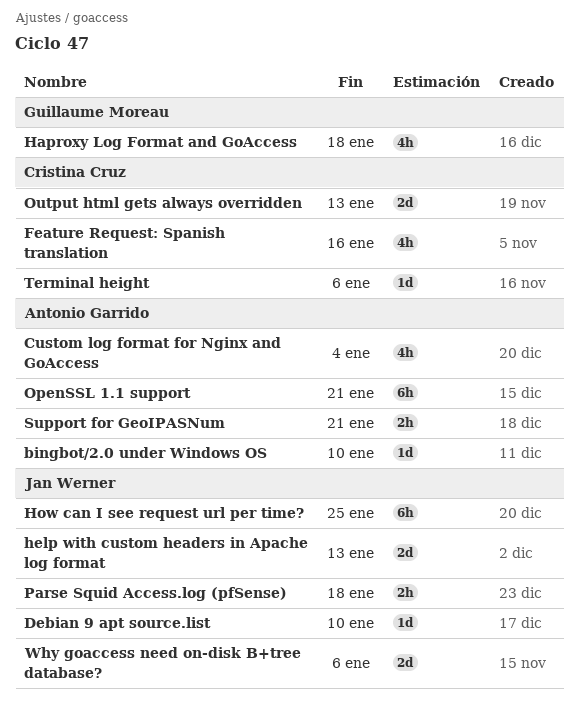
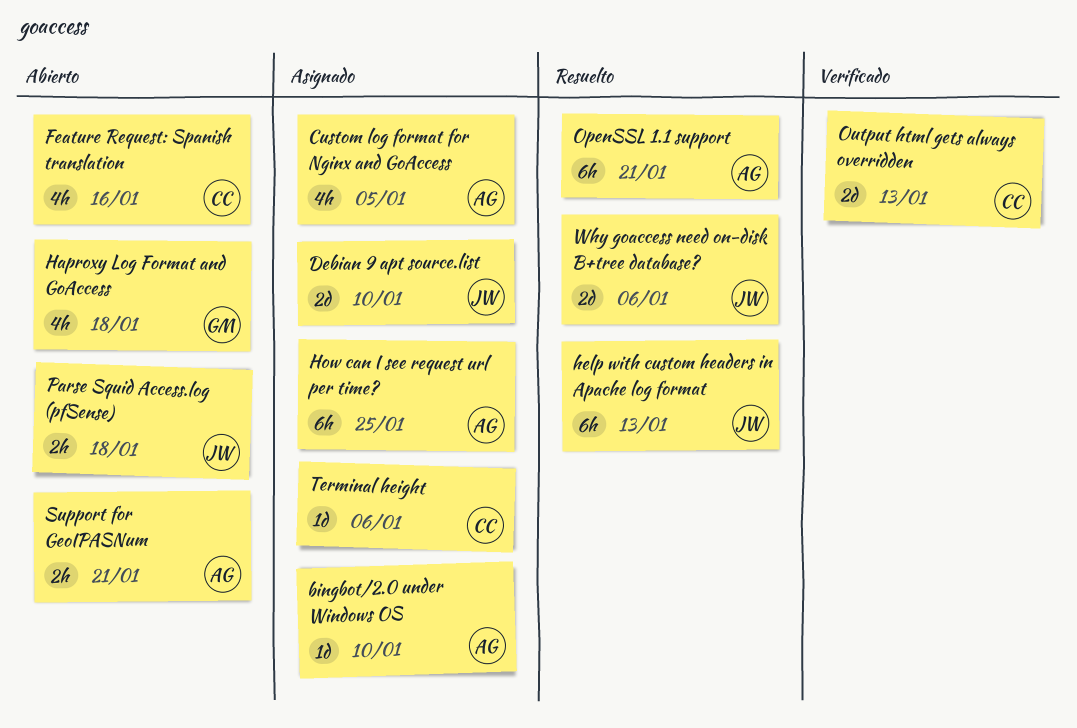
Custom log format for Nginx and GoAccess, due: Jan 4 -> Jan 5
Debian 9 apt source.list, estimate: 1d -> 2d
help with custom headers in Apache log format, estimate: 2d -> 6h
How can I see request url per time?, owner: Jan Werner -> Antonio Garrido

